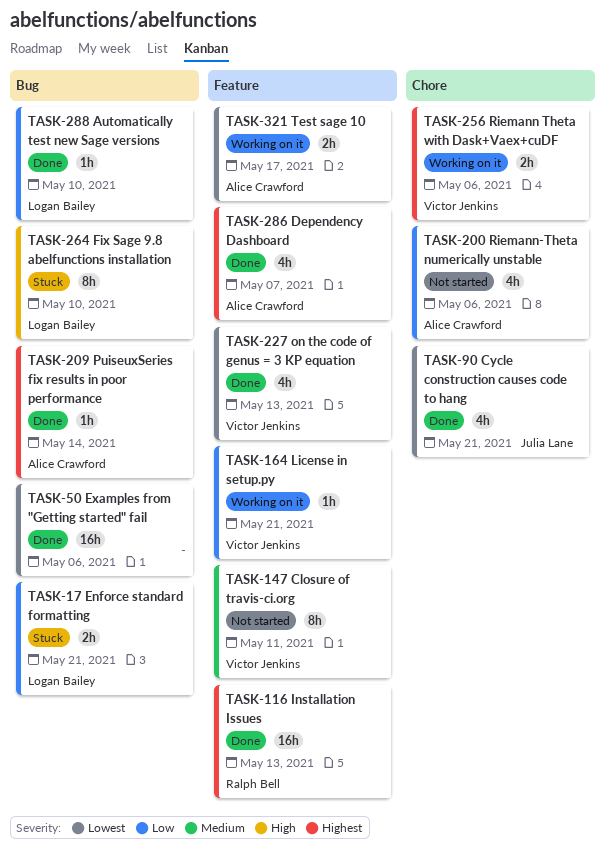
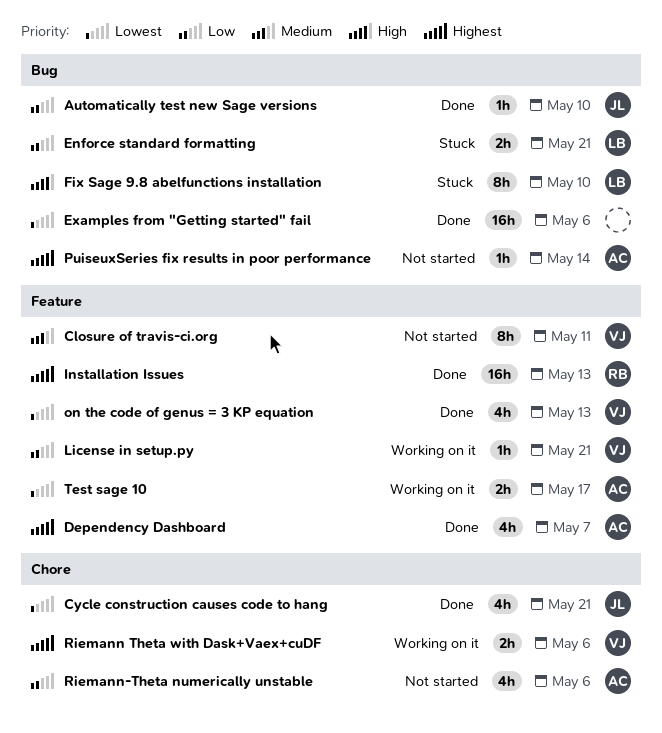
Automatically test new Sage versions, owner: Logan Bailey -> Julia Lane
PuiseuxSeries fix results in poor performance, status: Done -> Not started

